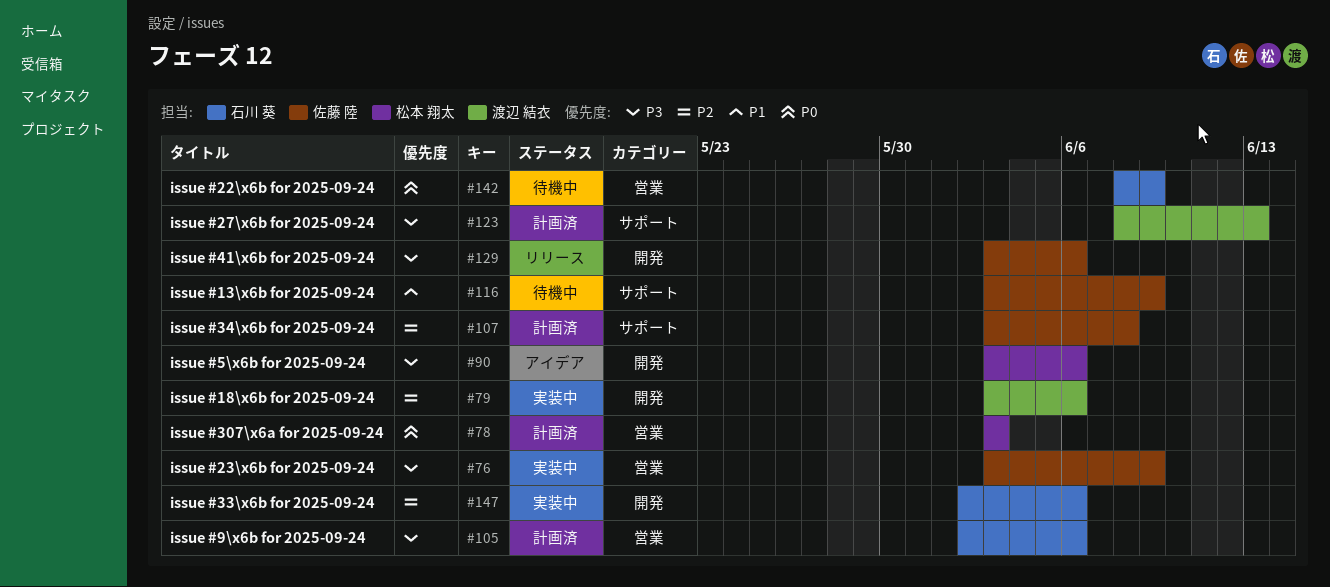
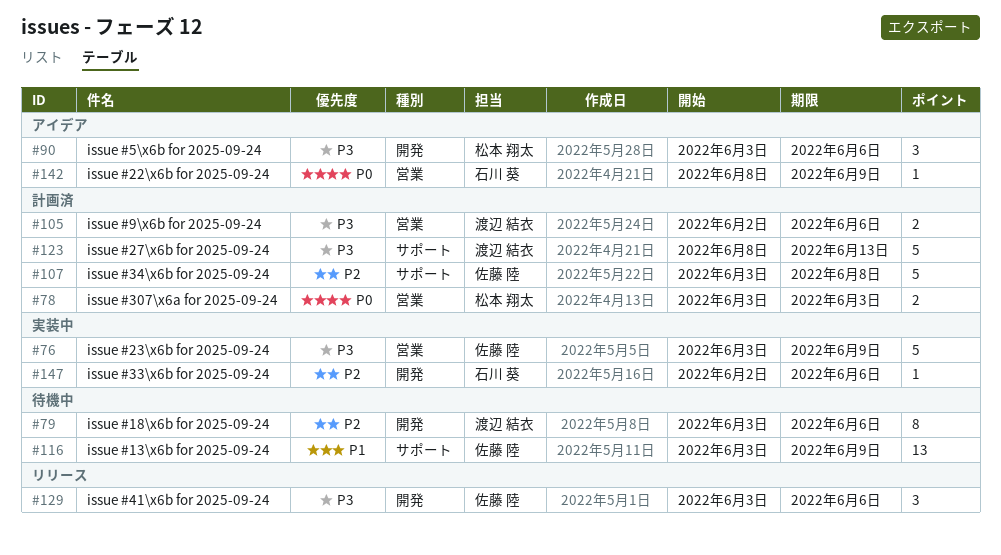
#79, status: 実装中 -> 待機中
#105, owner: 石川 葵 -> 渡辺 結衣
#142, status: 待機中 -> アイデア

